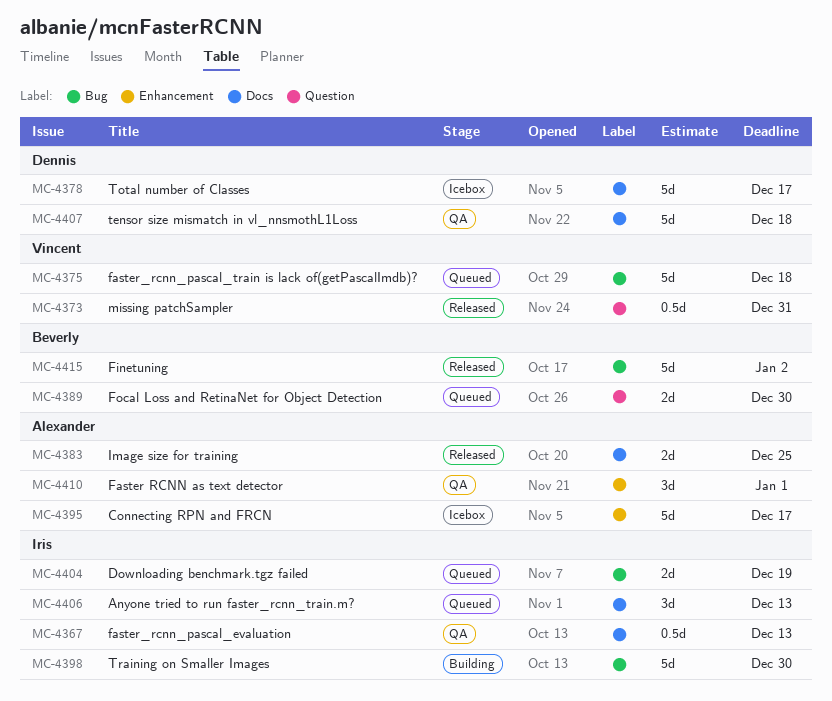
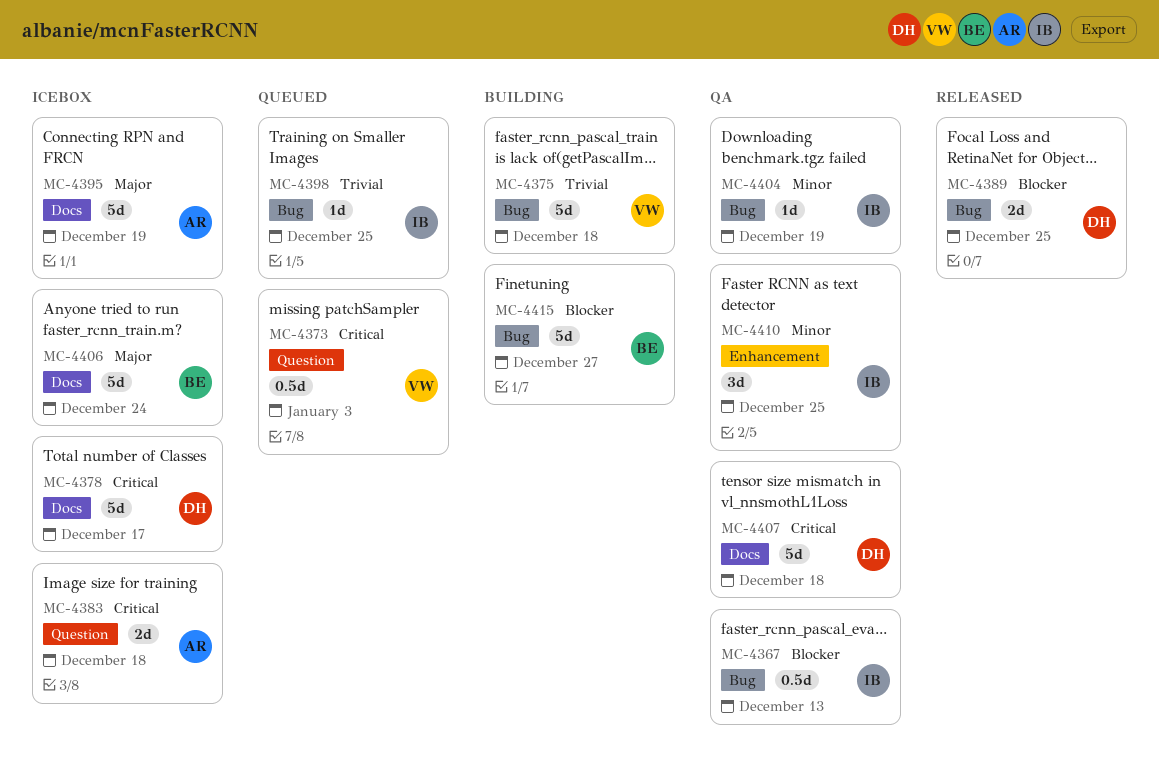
MC-4367, label: Docs -> Bug
MC-4373, status: Released -> Queued
MC-4373, due: Dec 31 -> Jan 3
MC-4375, status: Queued -> Building
MC-4383, status: Released -> Icebox
MC-4383, label: Docs -> Question
MC-4383, due: Dec 25 -> Dec 18
MC-4389, status: Queued -> Released
MC-4389, owner: Beverly -> Dennis
MC-4389, label: Question -> Bug
MC-4389, due: Dec 30 -> Dec 25
MC-4395, label: Enhancement -> Docs
MC-4395, due: Dec 17 -> Dec 19
MC-4398, status: Building -> Queued
MC-4398, estimate: 5d -> 1d
MC-4398, due: Dec 30 -> Dec 25
MC-4404, status: Queued -> QA
MC-4404, estimate: 2d -> 1d
MC-4406, status: Queued -> Icebox
MC-4406, owner: Iris -> Beverly
MC-4406, estimate: 3d -> 5d
MC-4406, due: Dec 13 -> Dec 24
MC-4410, owner: Alexander -> Iris
MC-4410, due: Jan 1 -> Dec 25
MC-4415, status: Released -> Building
MC-4415, due: Jan 2 -> Dec 27

